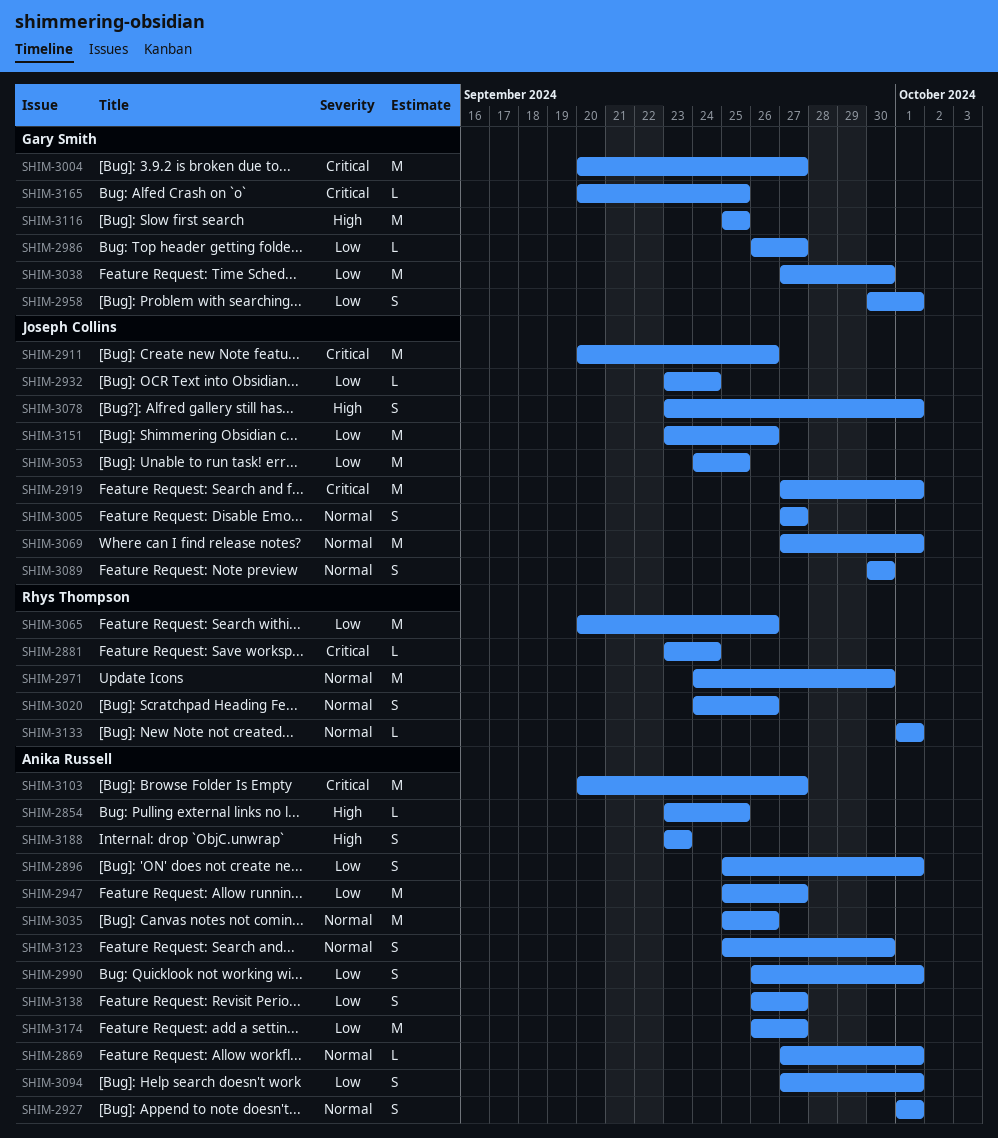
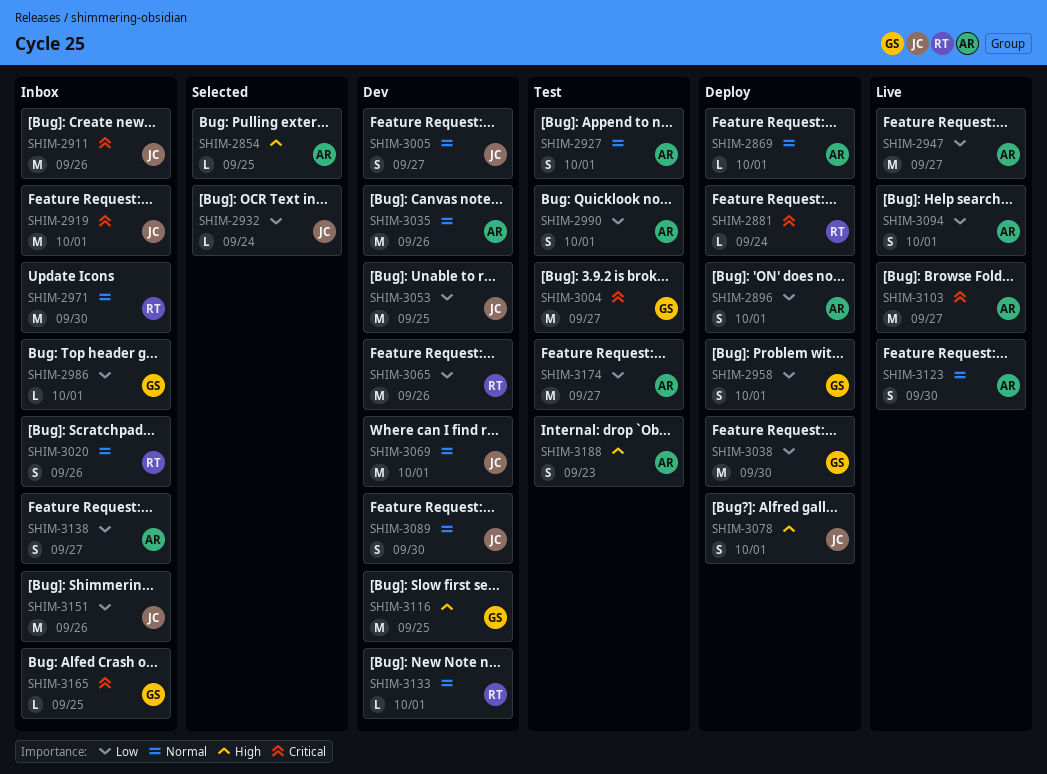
SHIM-2986, due: Sep 27 -> Oct 1

